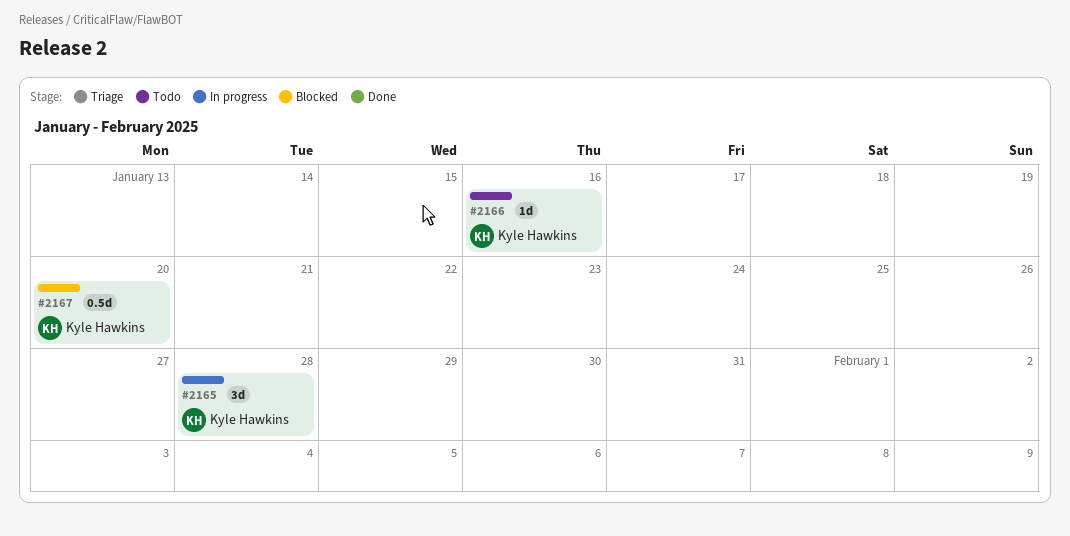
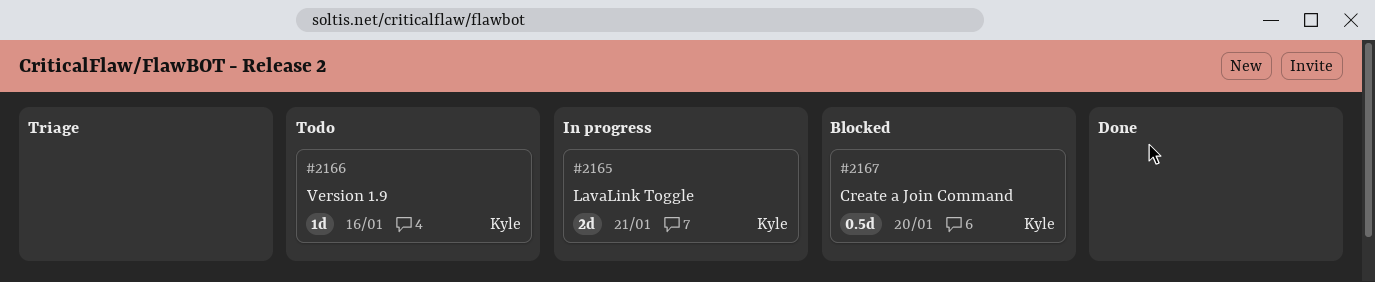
#2165, estimate: 3d -> 2d
#2165, due: Jan 28 -> Jan 21

